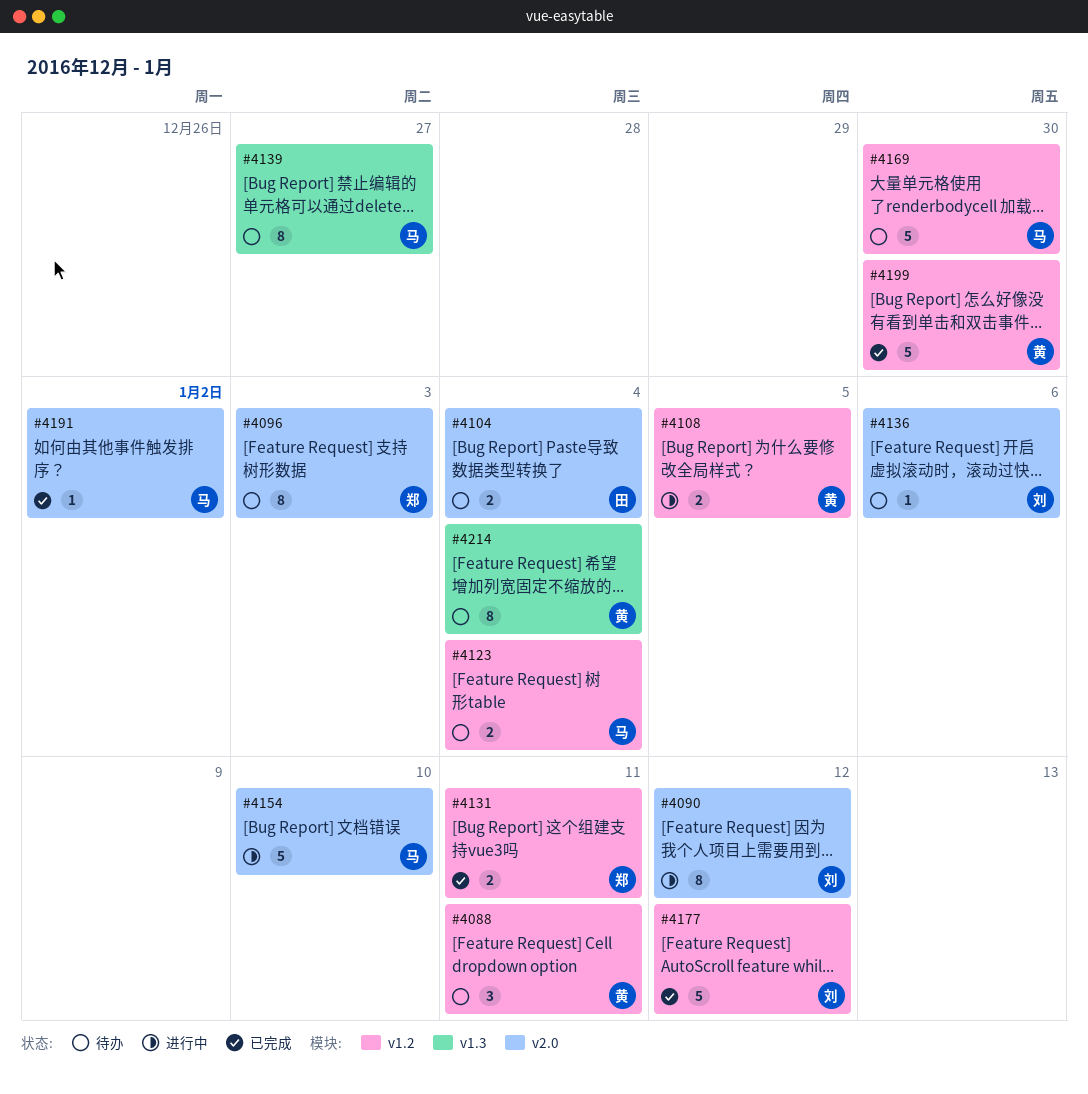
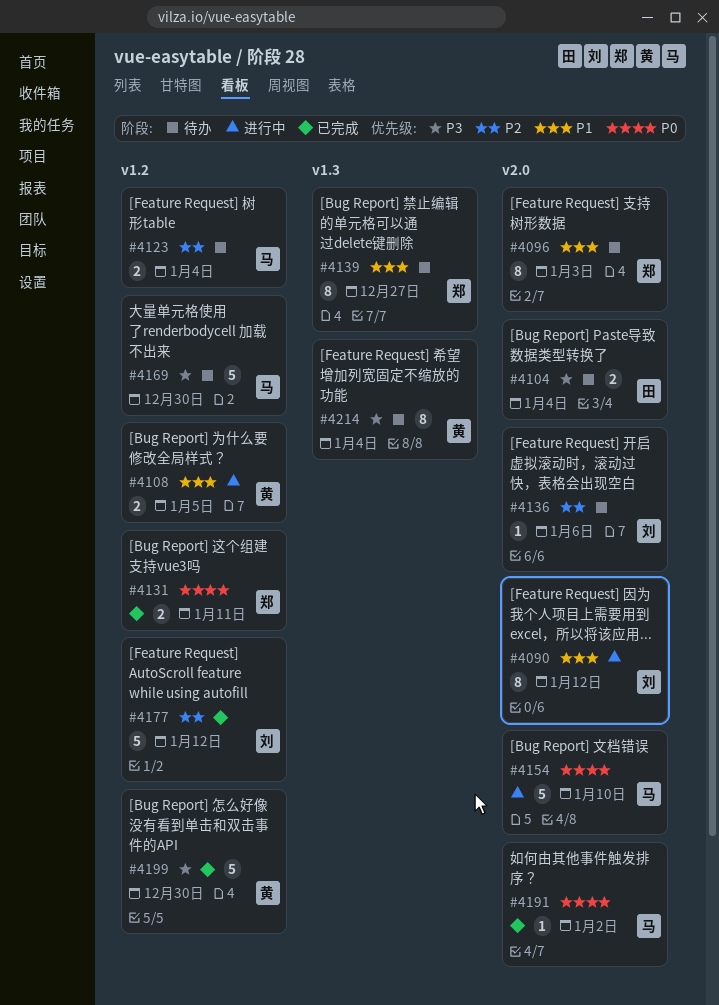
#4088: present -> none
#4139, owner: 马 -> 郑

